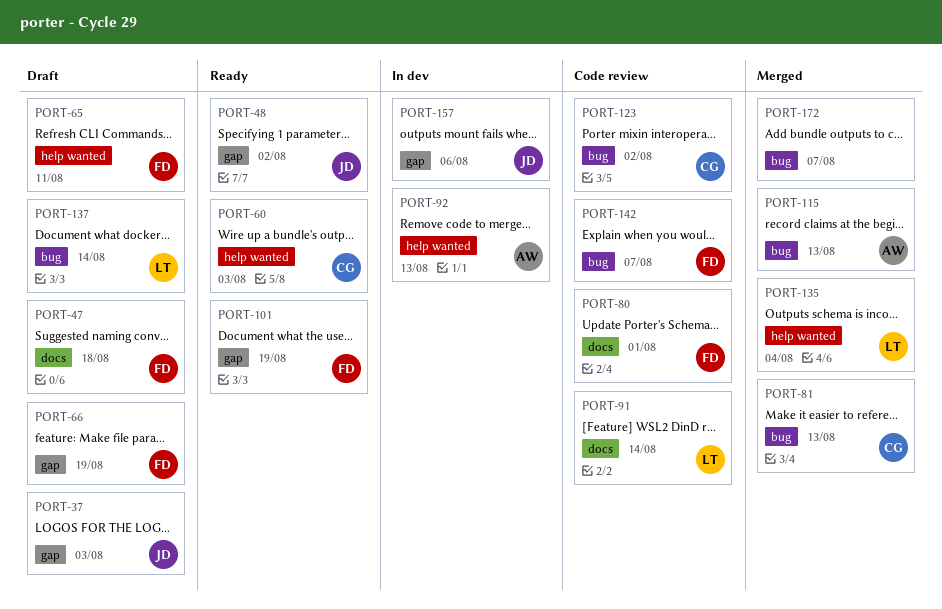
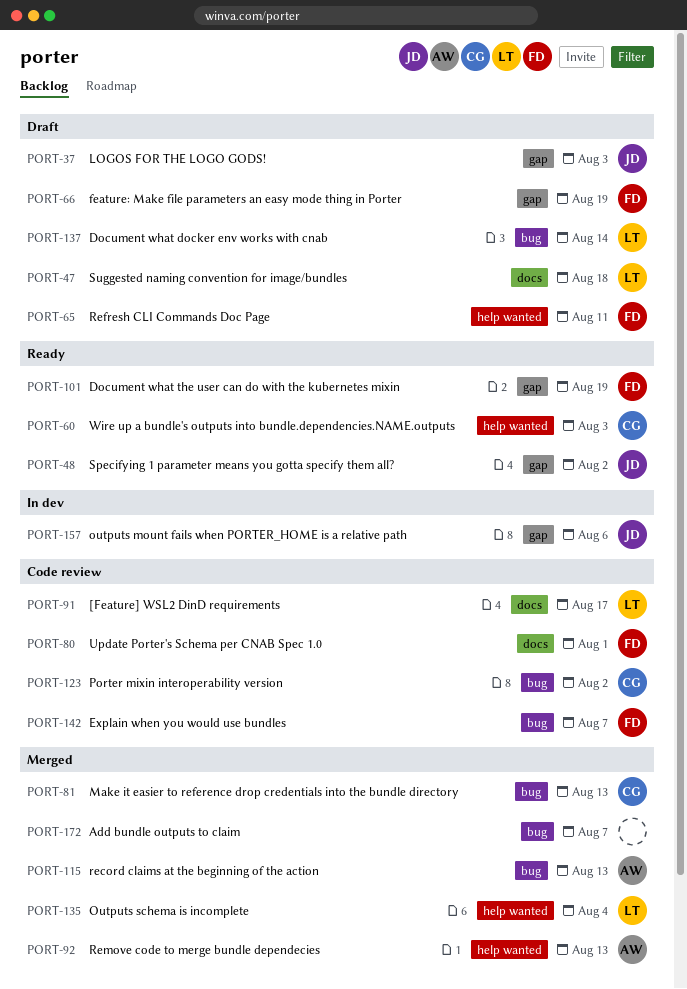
PORT-47, owner: FD -> LT
PORT-91, due: Aug 14 -> Aug 17
PORT-92, status: In dev -> Merged

